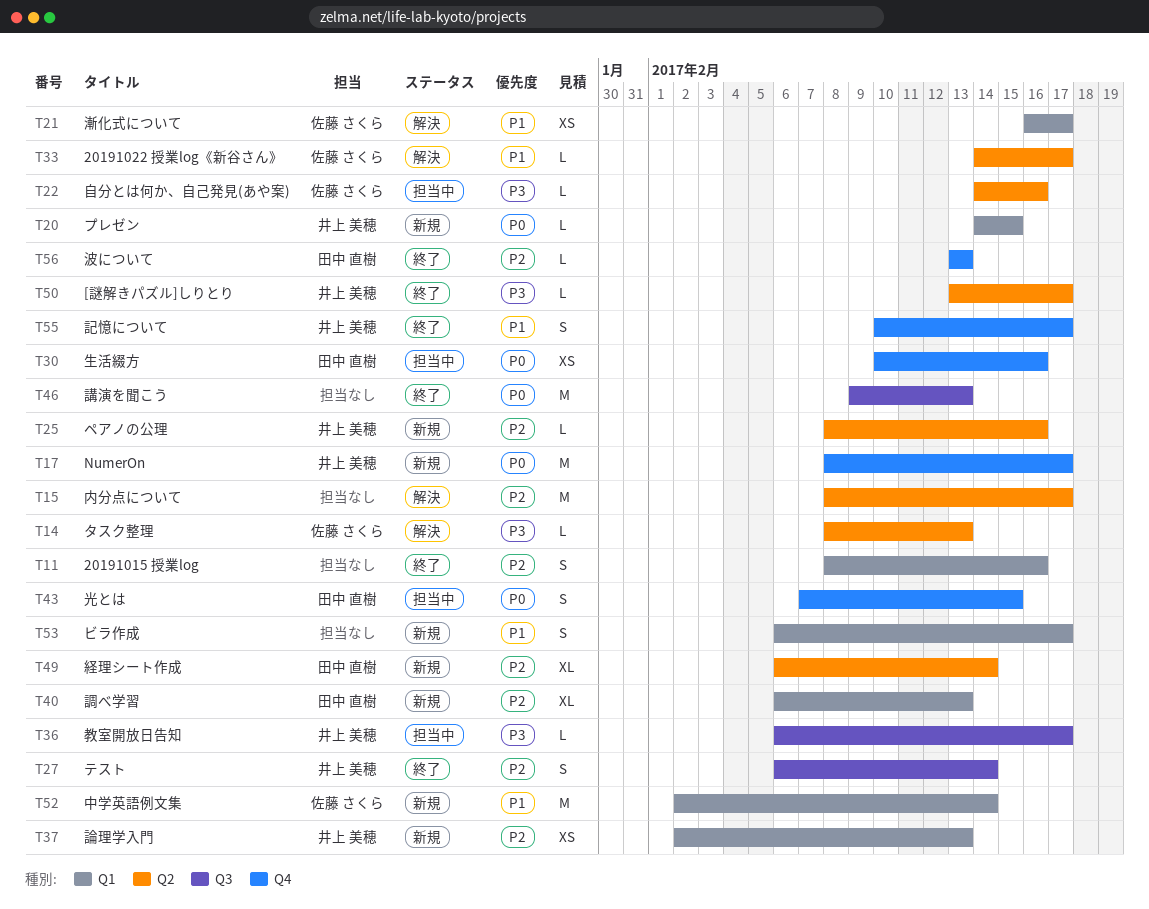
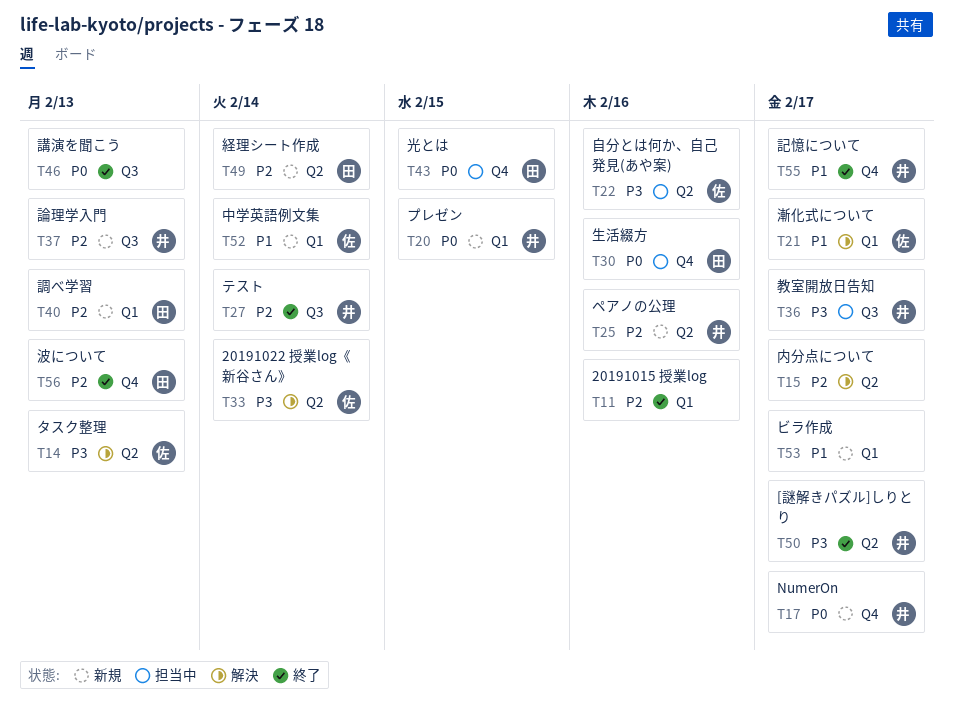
T33, priority: P1 -> P3
T33, due: Feb 17 -> Feb 14
T37, label: Q1 -> Q3

